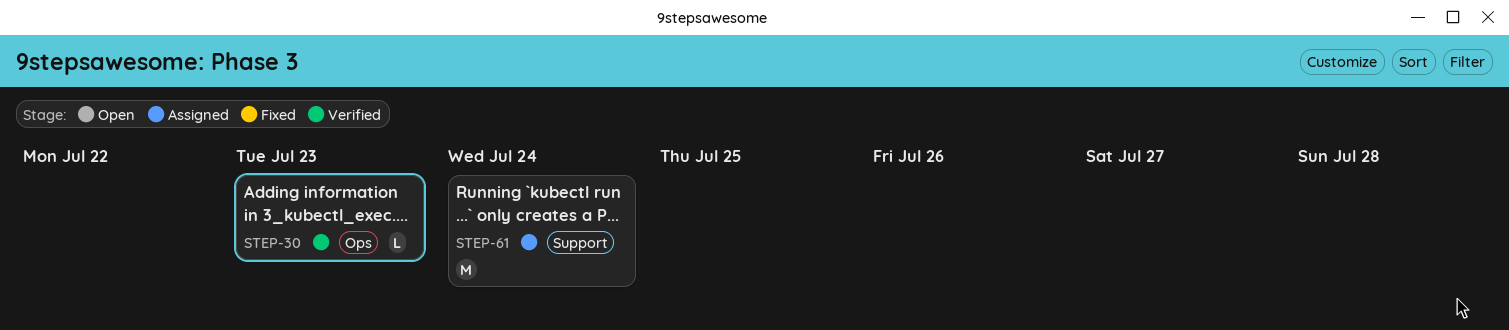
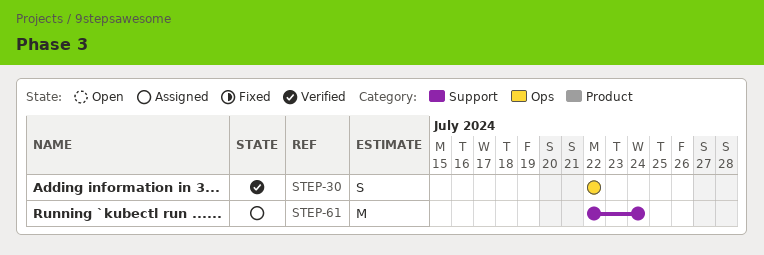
STEP-30, estimate: L -> S
STEP-30, due: Jul 23 -> Jul 22

